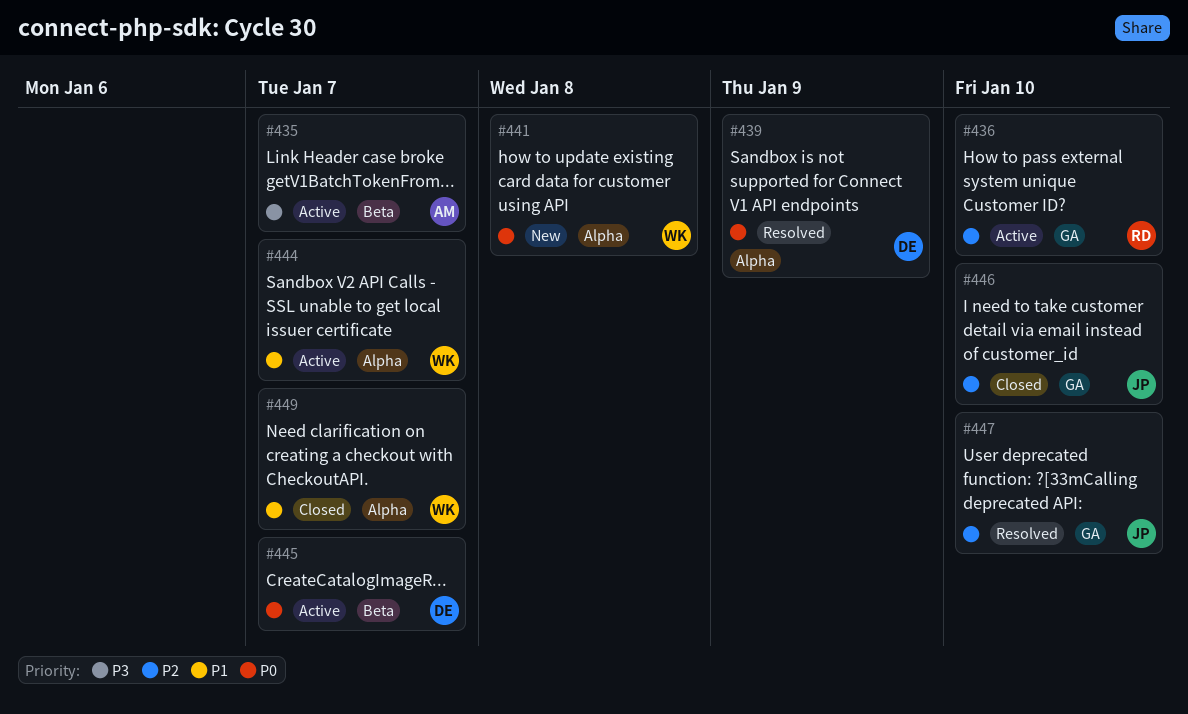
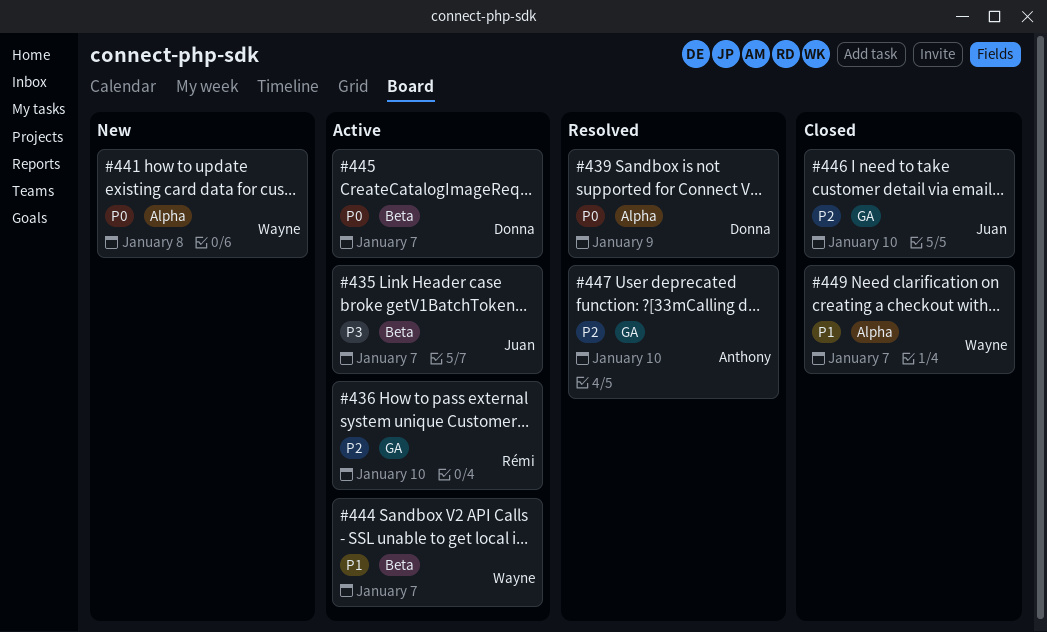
#435, owner: Anthony -> Juan
#444, label: Alpha -> Beta
#447, owner: Juan -> Anthony

